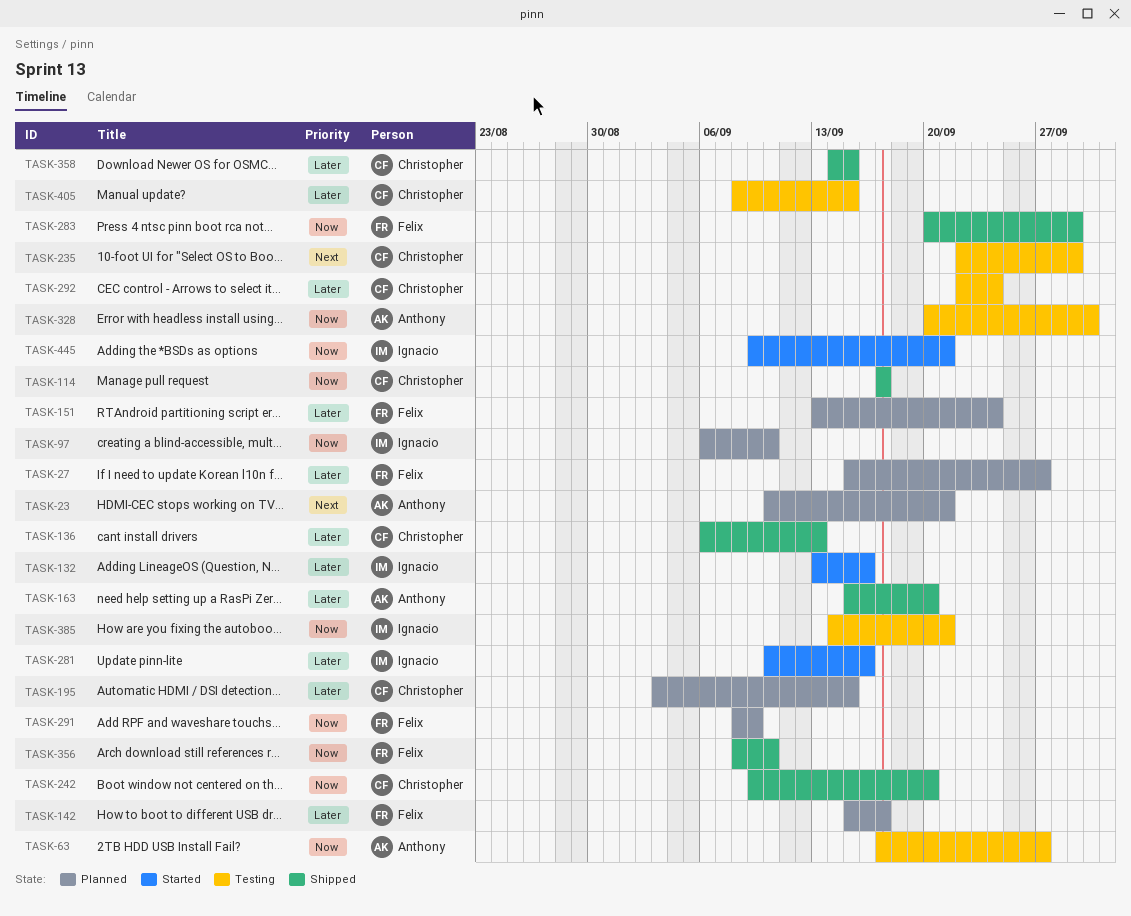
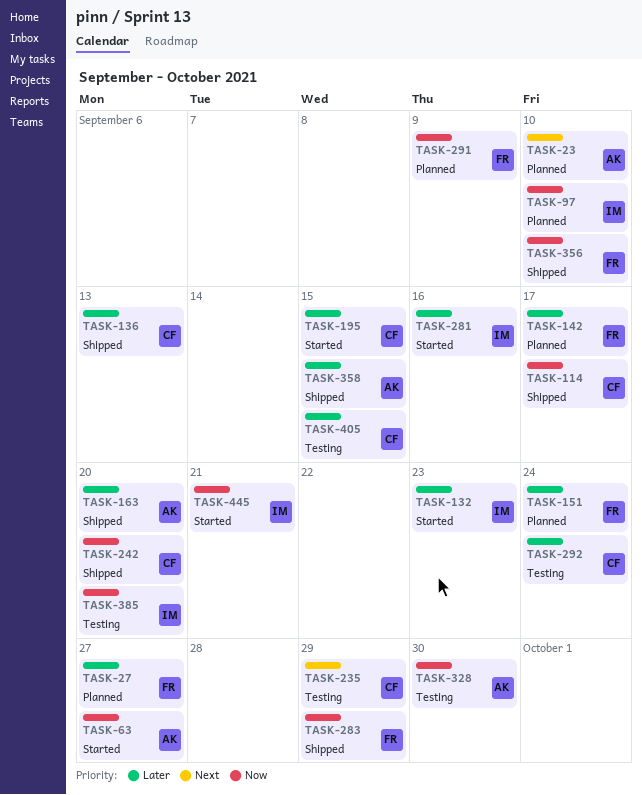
TASK-23, due: Sep 21 -> Sep 10
TASK-63, status: Testing -> Started
TASK-132, due: Sep 16 -> Sep 23
TASK-195, status: Planned -> Started
TASK-358, owner: Christopher -> Anthony
TASK-385, due: Sep 21 -> Sep 20

